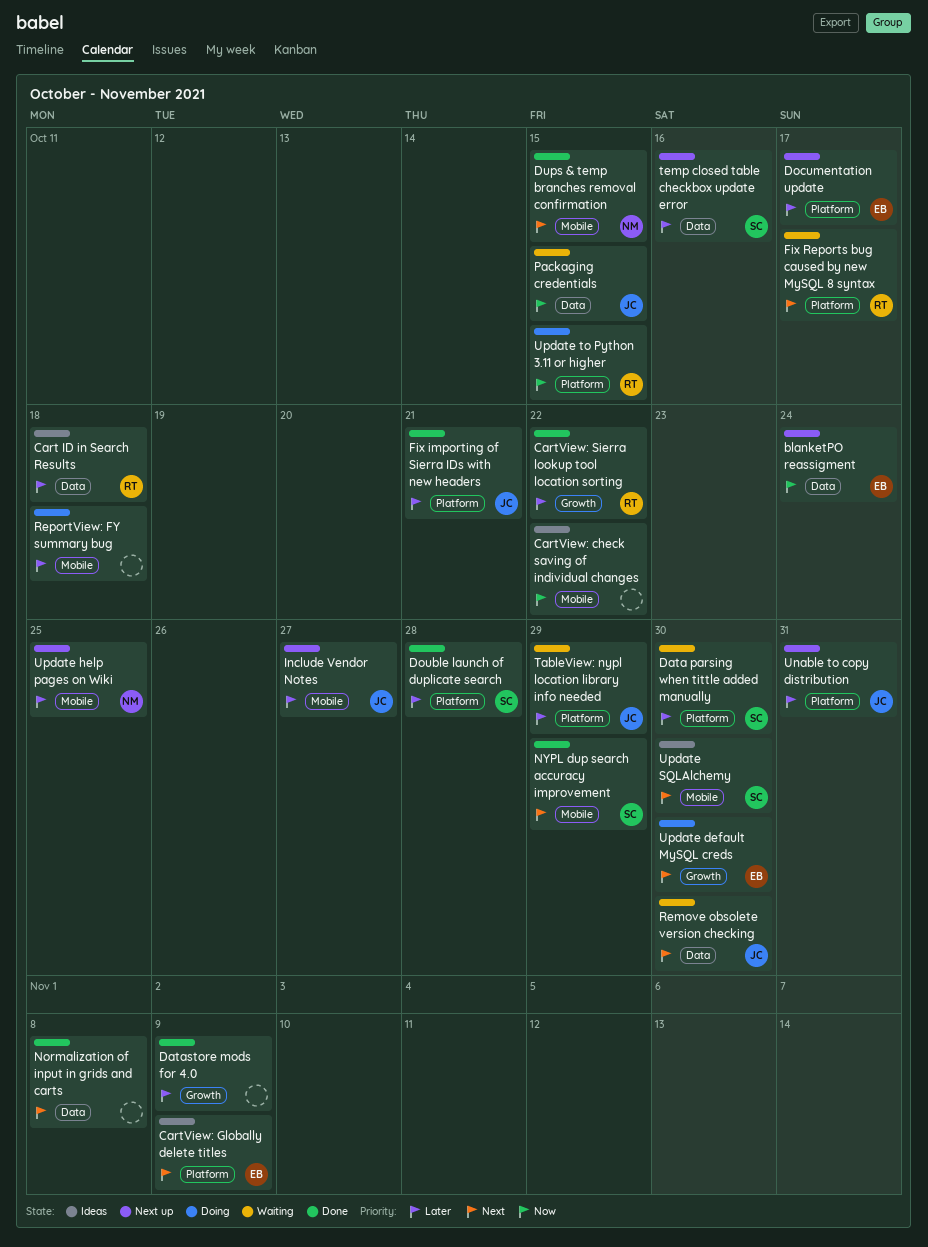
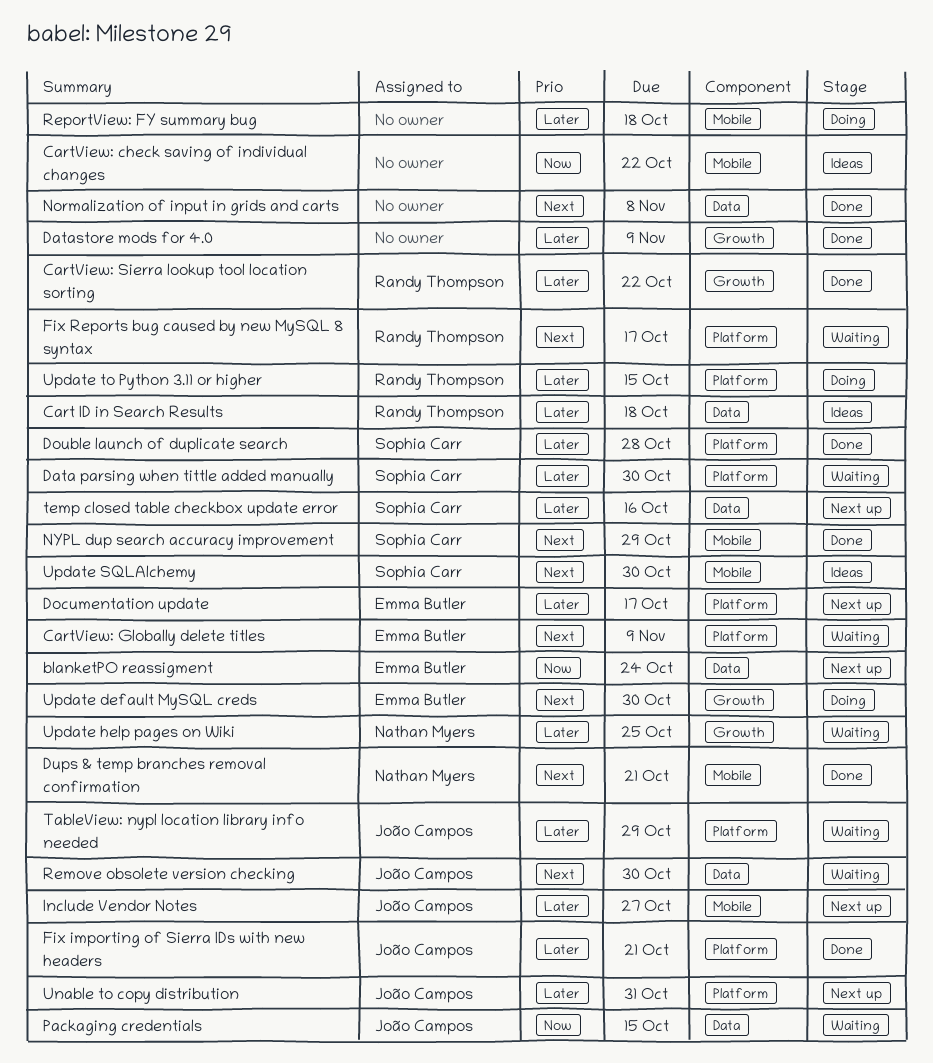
CartView: Globally delete titles, status: Ideas -> Waiting
Dups & temp branches removal confirmation, due: Oct 15 -> Oct 21
Update help pages on Wiki, status: Next up -> Waiting
Update help pages on Wiki, label: Mobile -> Growth
Update to Python 3.11 or higher, priority: Now -> Later

